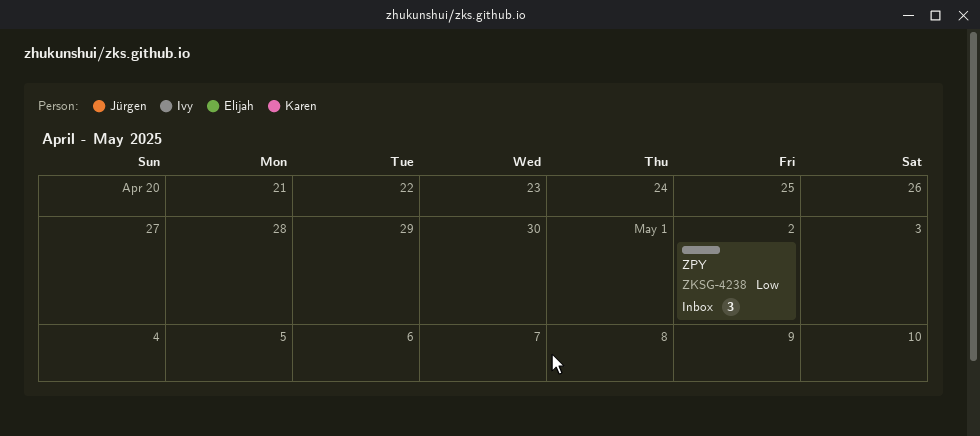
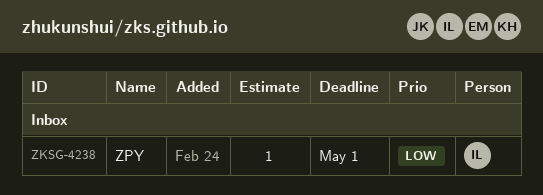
ZKSG-4238, estimate: 3 -> 1
ZKSG-4238, due: May 2 -> May 1

